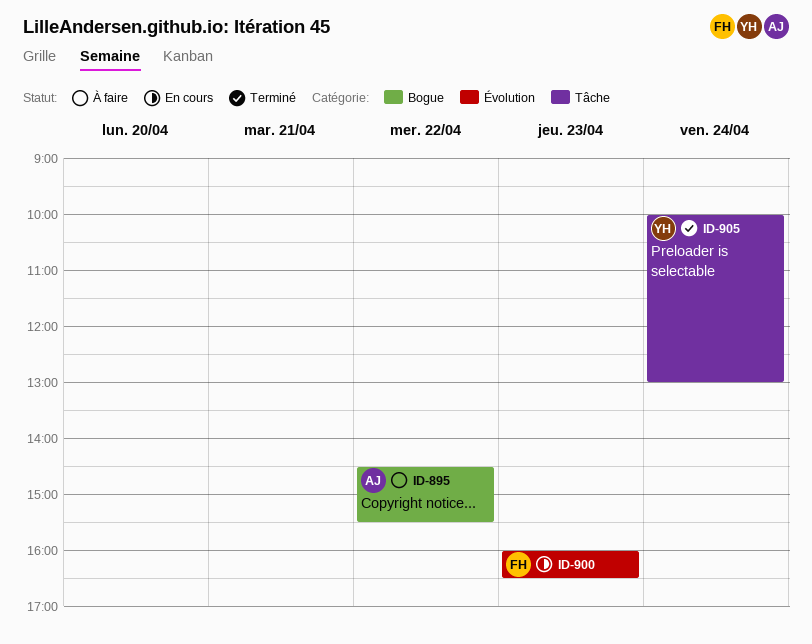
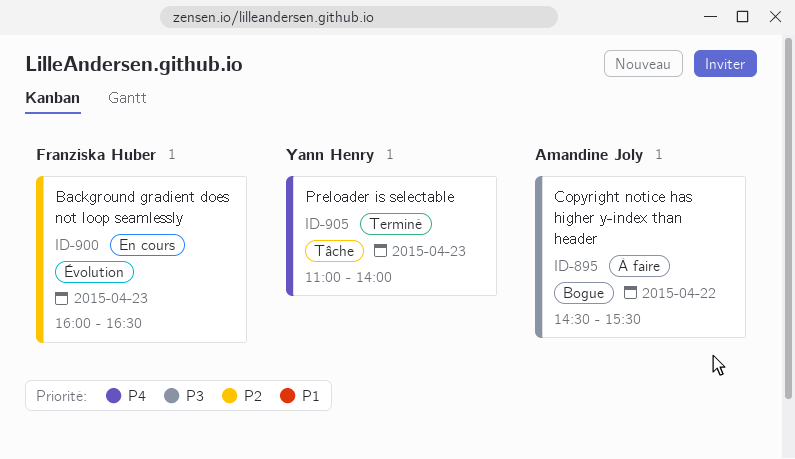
ID-905, day: Apr 24 -> Apr 23
ID-905, begins: 10:00 -> 11:00
ID-905, ends: 13:00 -> 14:00

